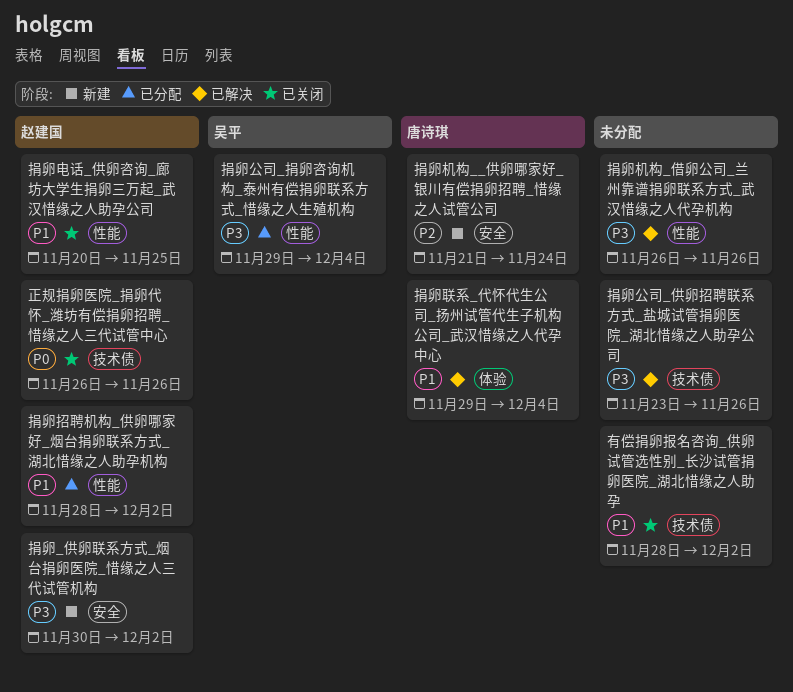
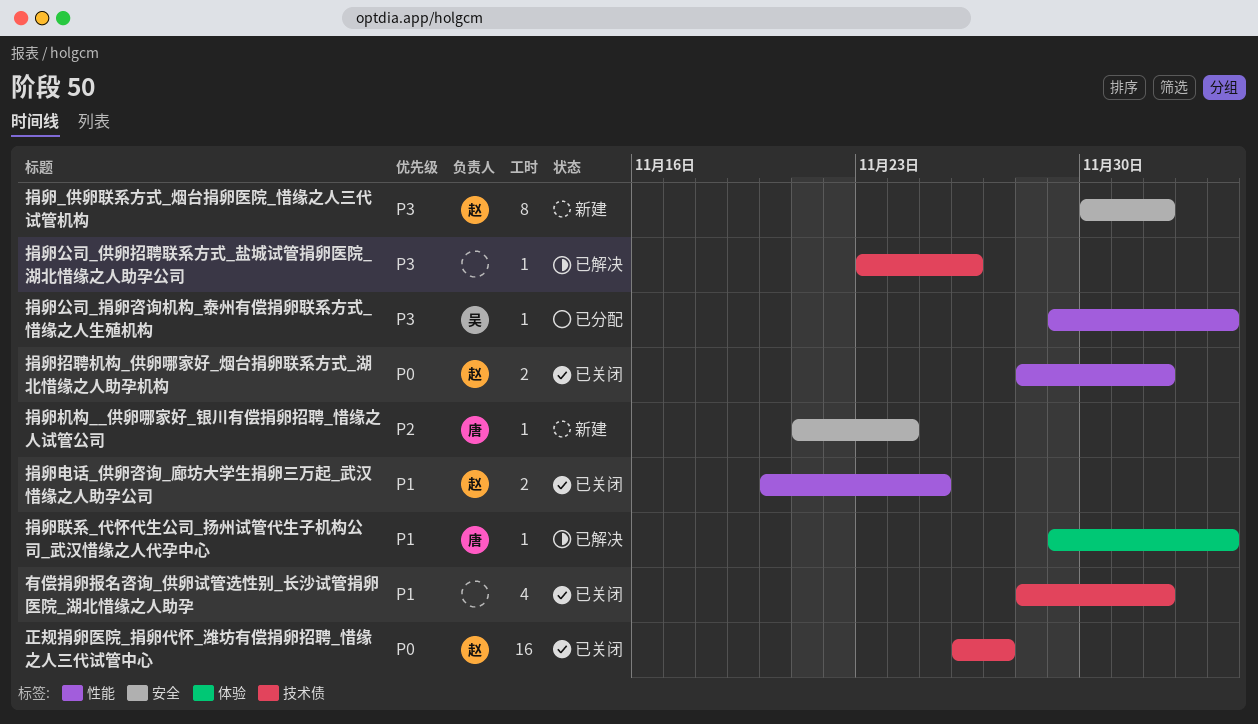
捐卵招聘机构_供卵哪家好_烟台捐卵联系方式_湖北惜缘之人助孕机构, status: 已分配 -> 已关闭
捐卵招聘机构_供卵哪家好_烟台捐卵联系方式_湖北惜缘之人助孕机构, priority: P1 -> P0
捐卵机构_借卵公司_兰州靠谱捐卵联系方式_武汉惜缘之人代孕机构: present -> none
正规捐卵医院_捐卵代怀_潍坊有偿捐卵招聘_惜缘之人三代试管中心, due: Nov 26 -> Nov 27

